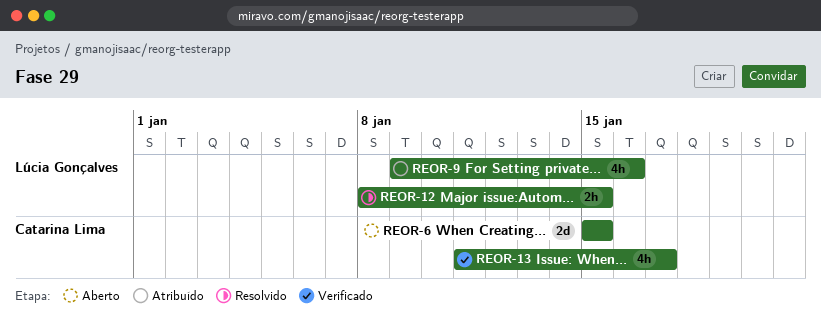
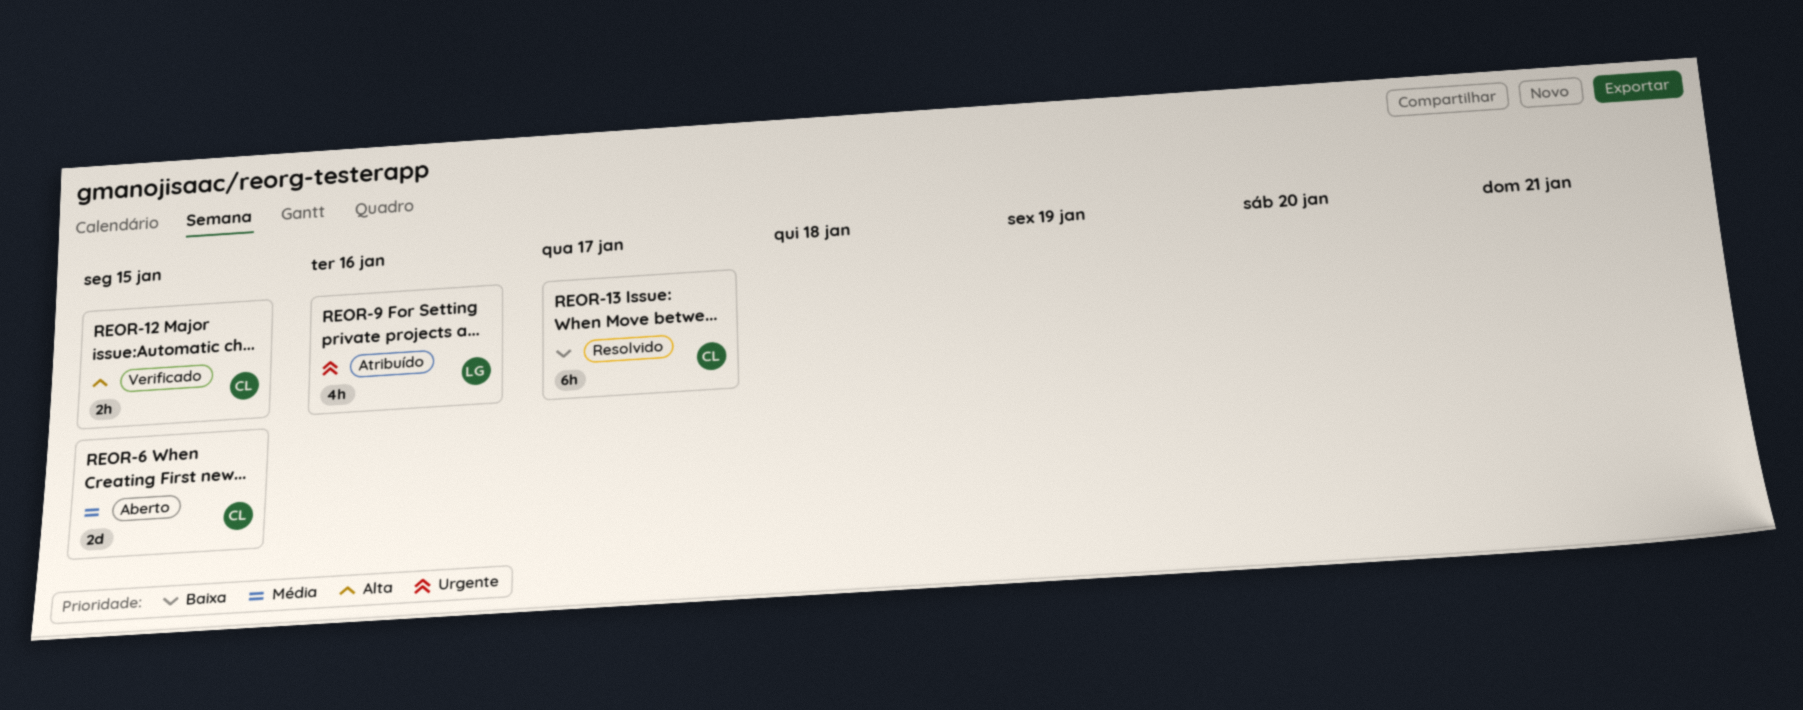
REOR-12, status: Resolvido -> Verificado
REOR-12, owner: Lúcia Gonçalves -> Catarina Lima
REOR-13, status: Verificado -> Resolvido
REOR-13, estimate: 4h -> 6h

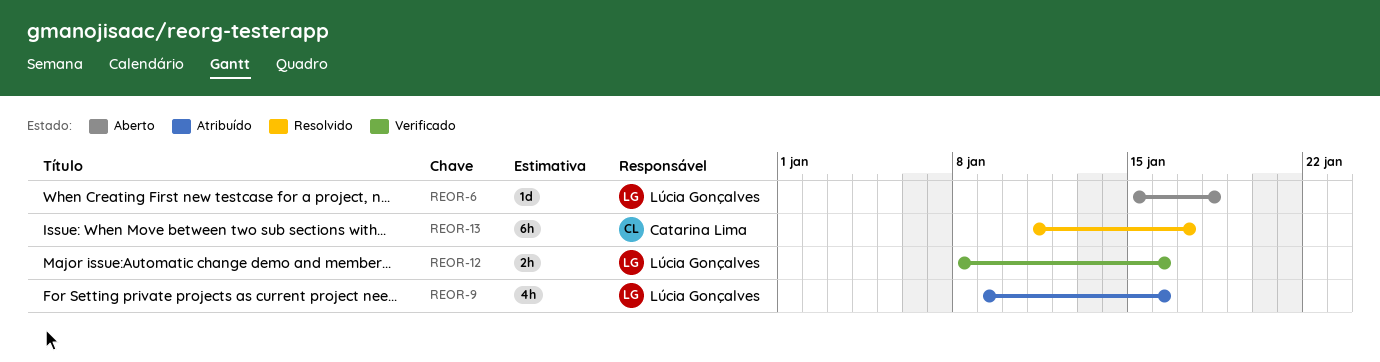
REOR-6, owner: Catarina Lima -> Lúcia Gonçalves
REOR-6, estimate: 2d -> 1d
REOR-6, due: Jan 15 -> Jan 18
REOR-12, owner: Catarina Lima -> Lúcia Gonçalves
REOR-12, due: Jan 15 -> Jan 16

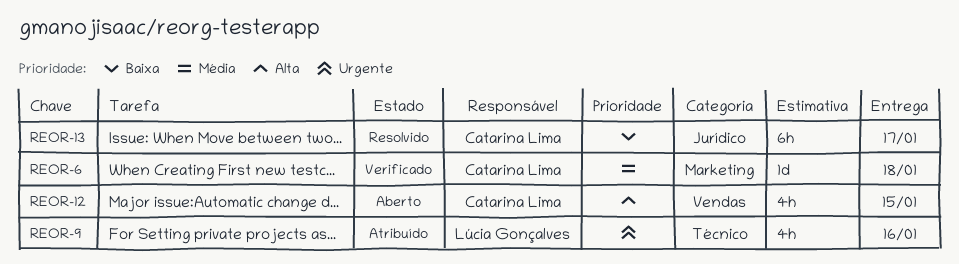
REOR-6, status: Aberto -> Verificado
REOR-6, owner: Lúcia Gonçalves -> Catarina Lima
REOR-12, status: Verificado -> Aberto
REOR-12, owner: Lúcia Gonçalves -> Catarina Lima
REOR-12, estimate: 2h -> 4h
REOR-12, due: Jan 16 -> Jan 15

